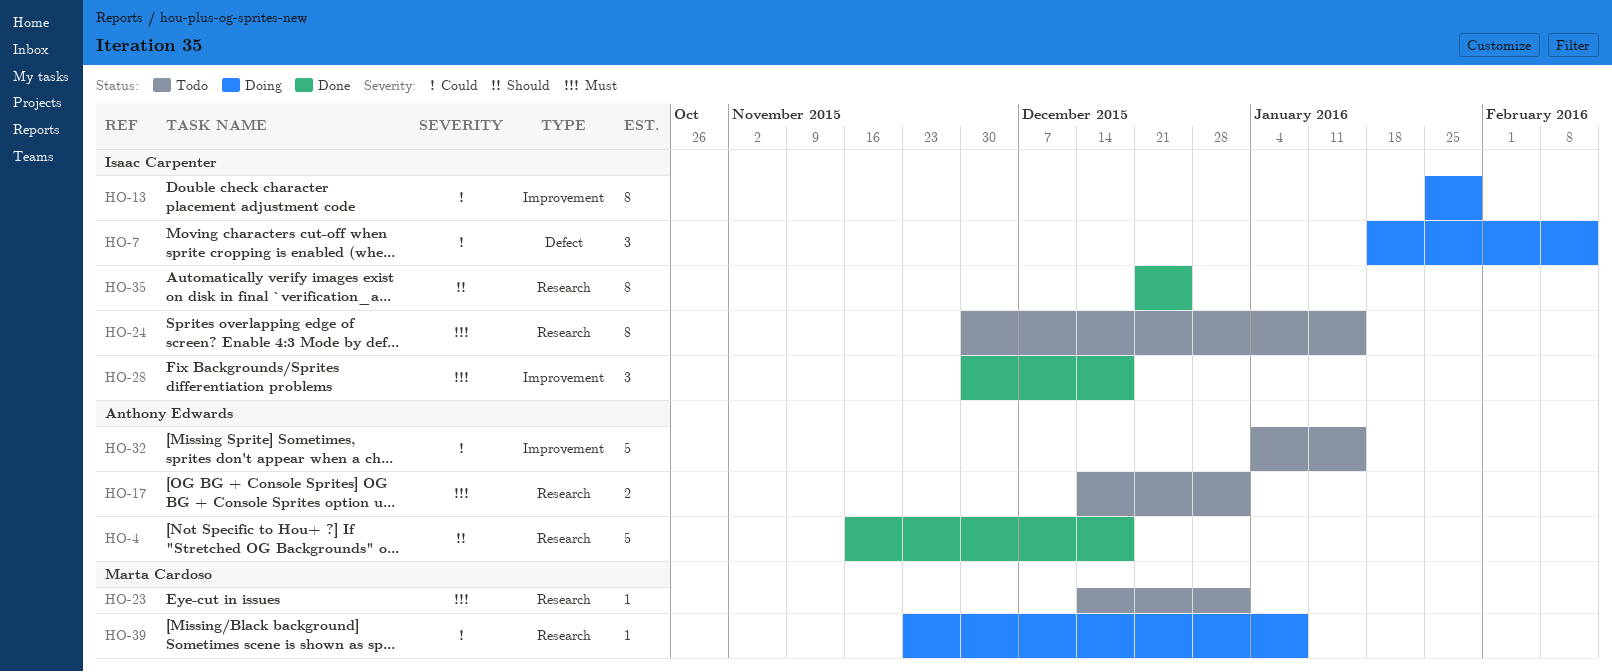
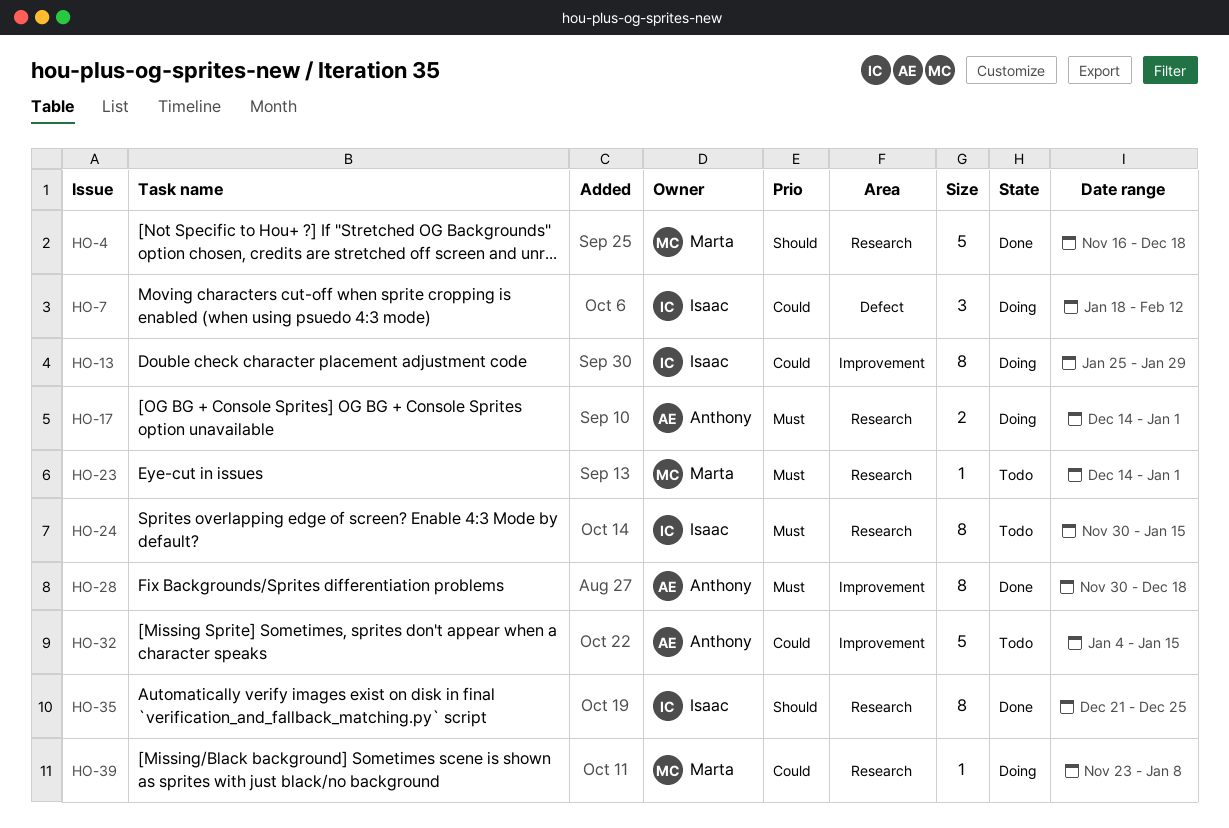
HO-4, owner: Anthony Edwards -> Marta Cardoso
HO-17, status: Todo -> Doing
HO-28, owner: Isaac Carpenter -> Anthony Edwards
HO-28, estimate: 3 -> 8

